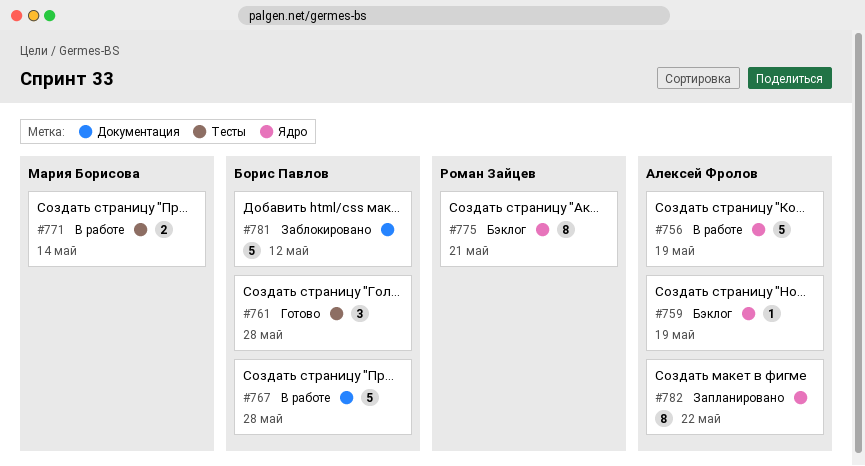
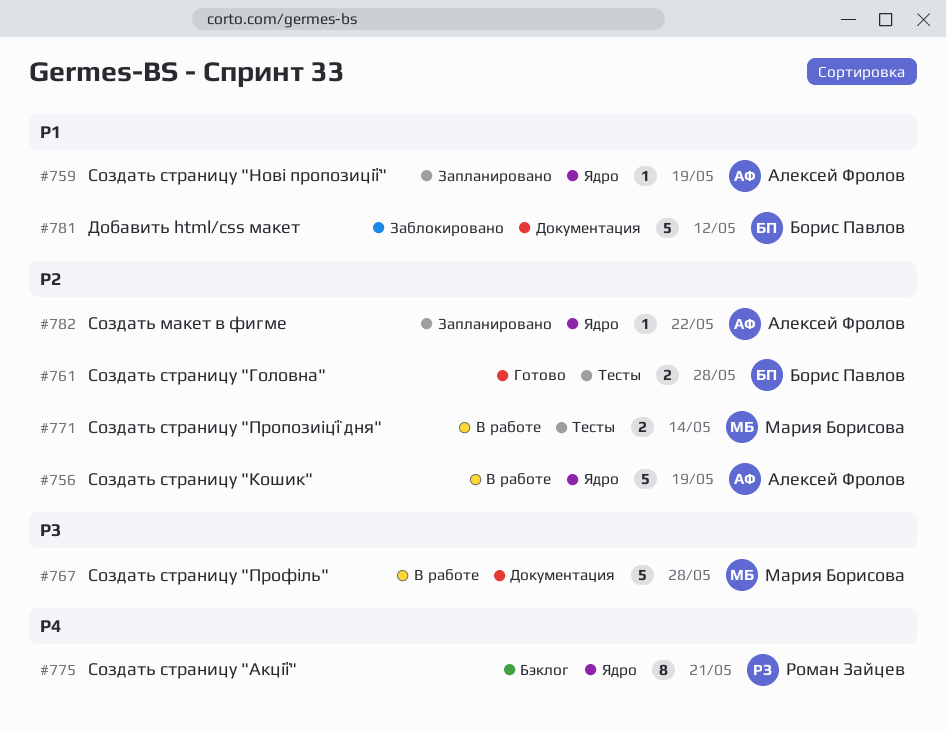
#759, status: Бэклог -> Запланировано
#761, estimate: 3 -> 2
#767, owner: Борис Павлов -> Мария Борисова
#782, estimate: 8 -> 1

